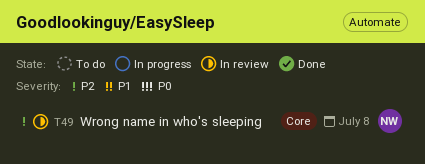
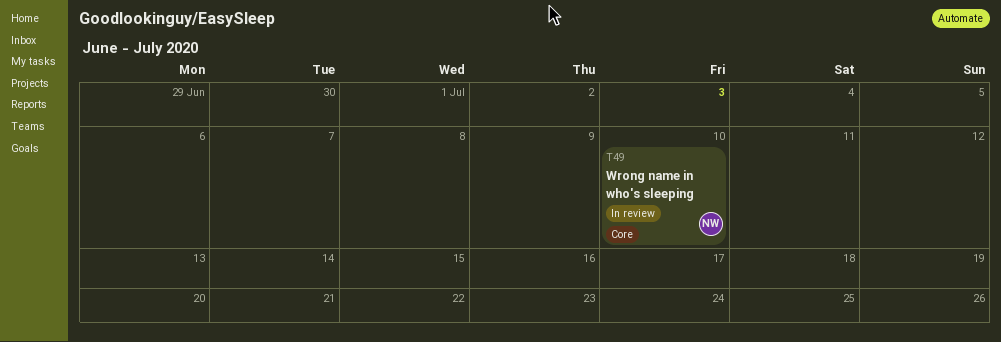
T49, due: Jul 8 -> Jul 10

